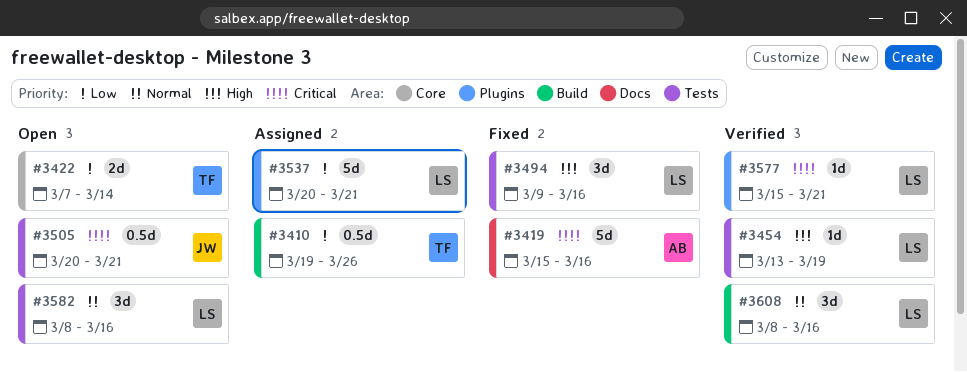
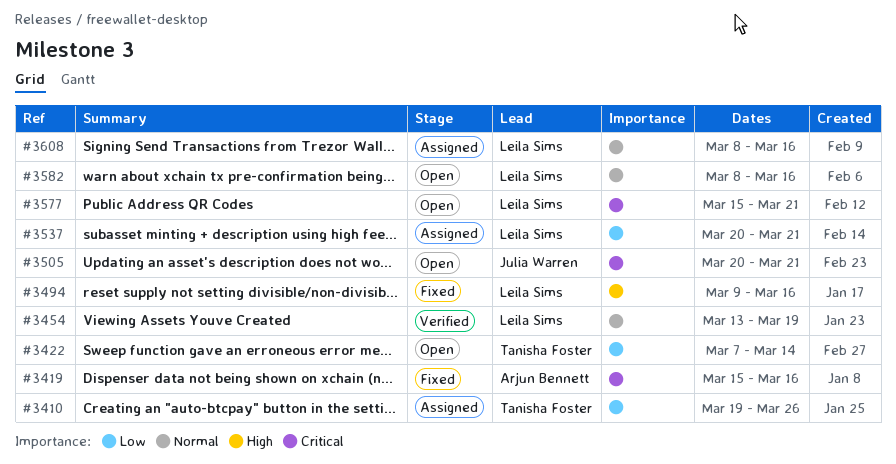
#3454, priority: High -> Normal
#3577, status: Verified -> Open
#3608, status: Verified -> Assigned

